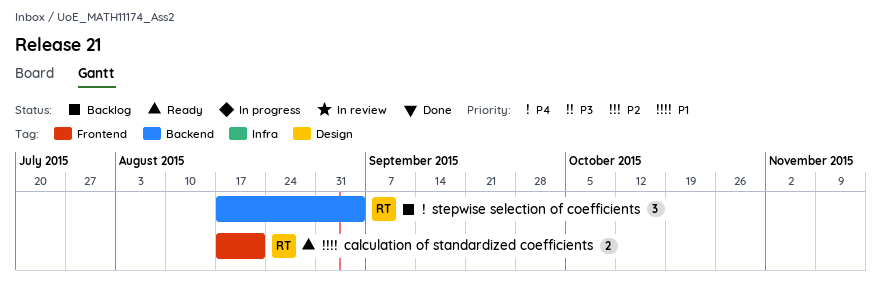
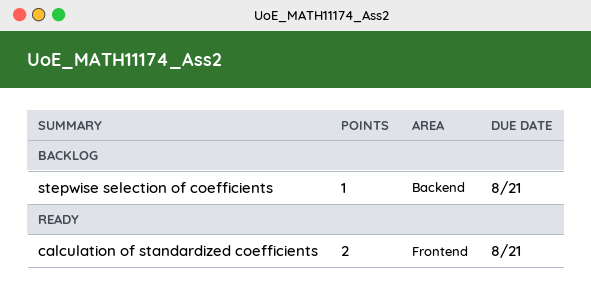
stepwise selection of coefficients, estimate: 3 -> 1
stepwise selection of coefficients, due: Sep 4 -> Aug 21

